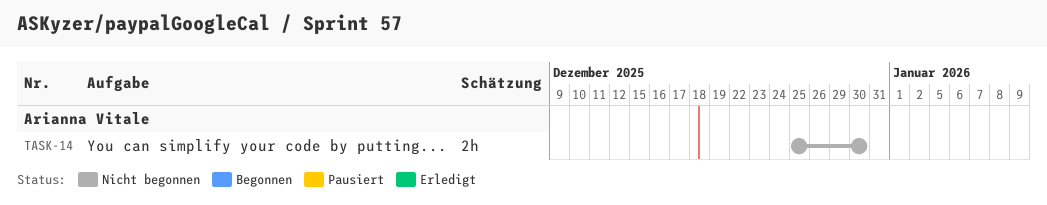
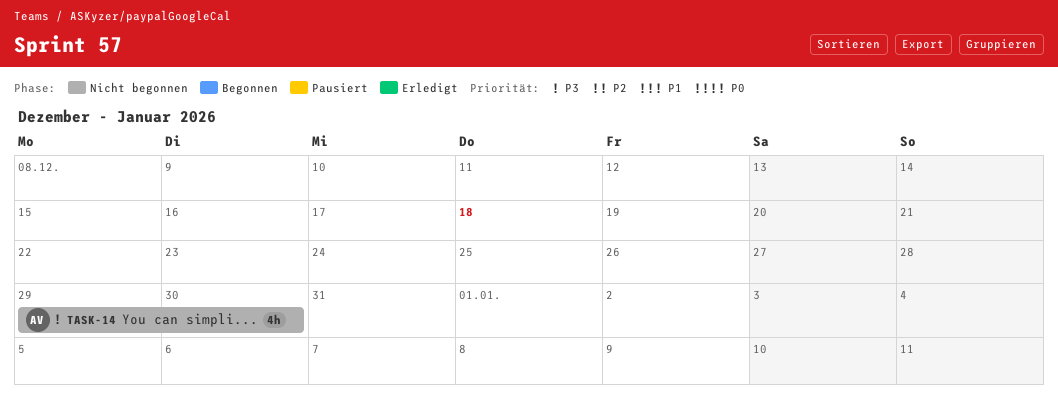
TASK-14, estimate: 2h -> 4h
TASK-14, start: Dec 25 -> Dec 29

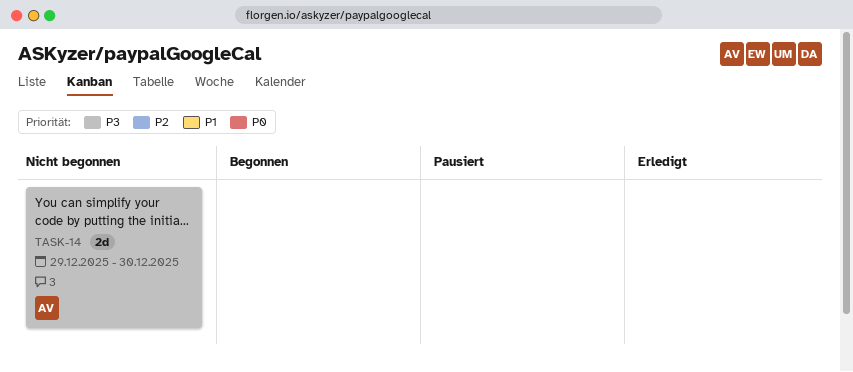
TASK-14, estimate: 4h -> 2d

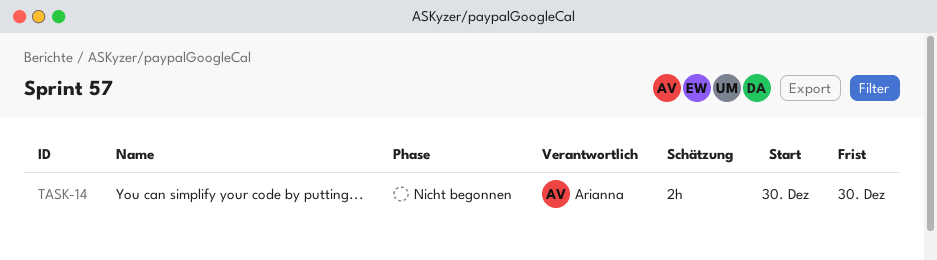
TASK-14, estimate: 2d -> 2h
TASK-14, start: Dec 29 -> Dec 30

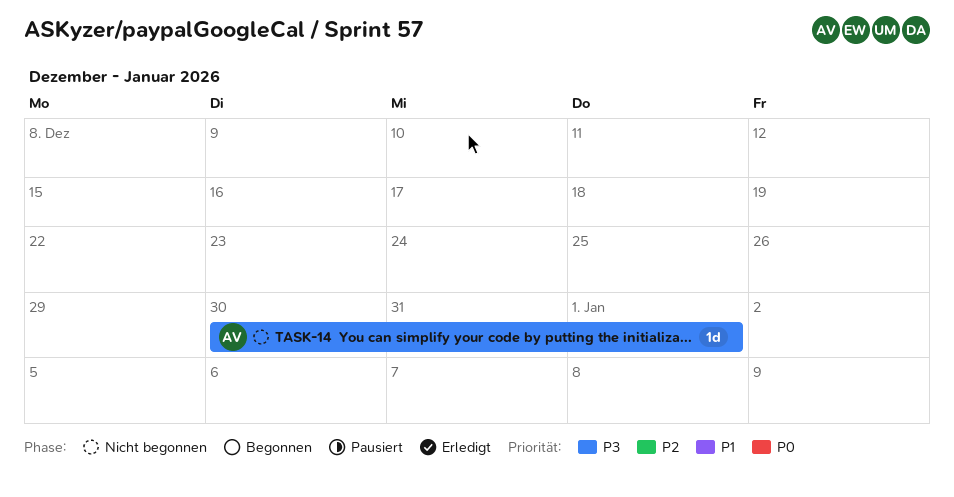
TASK-14, estimate: 2h -> 1d
TASK-14, due: Dec 30 -> Jan 1

